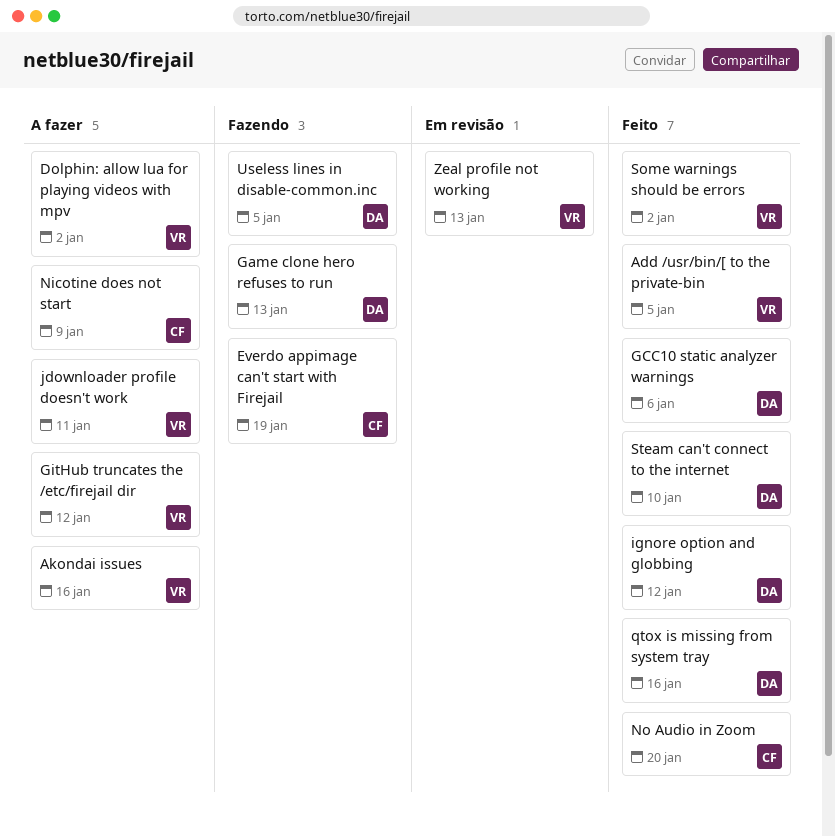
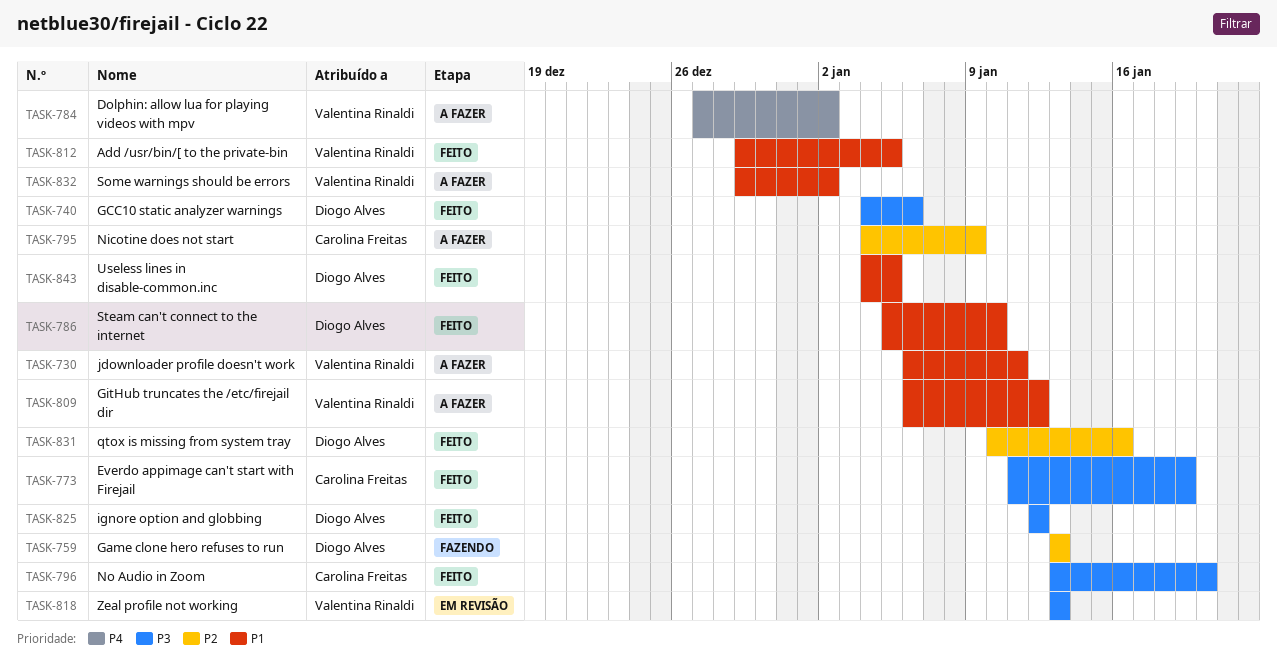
Akondai issues: present -> none
Everdo appimage can't start with Firejail, status: Fazendo -> Feito
Some warnings should be errors, status: Feito -> A fazer
Useless lines in disable-common.inc, status: Fazendo -> Feito

